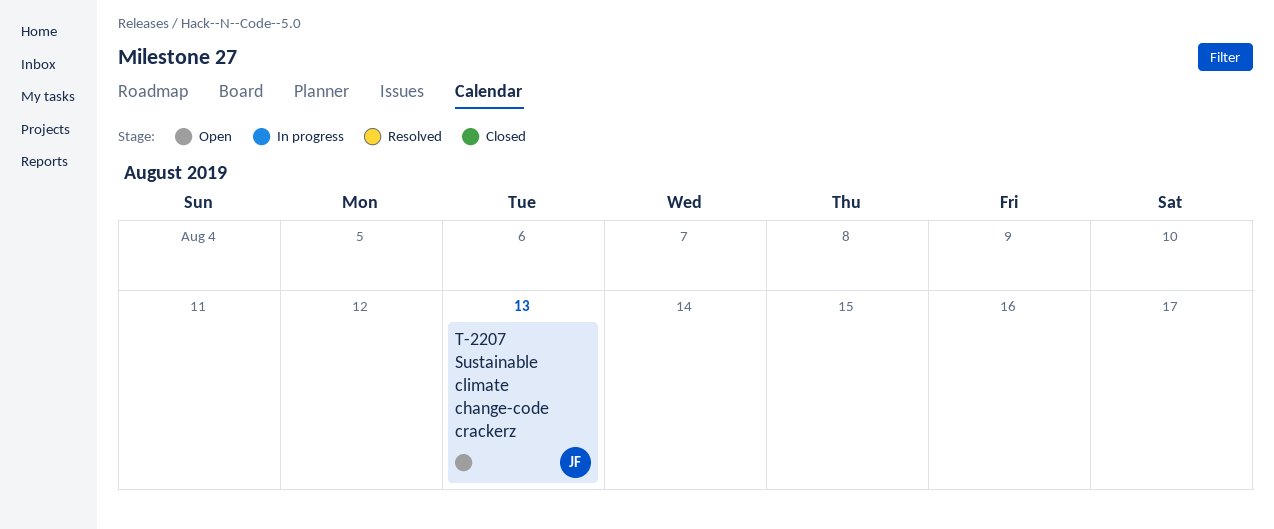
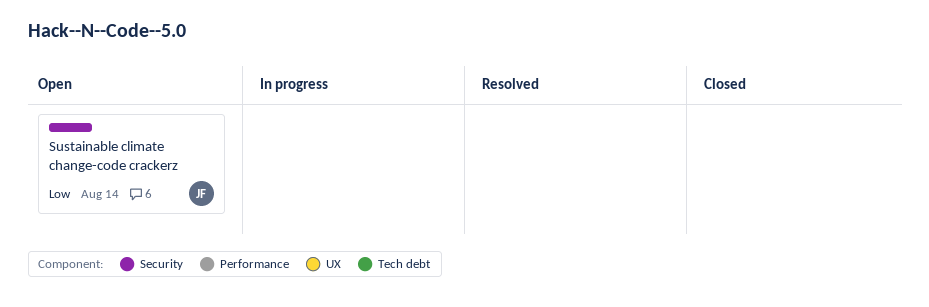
Sustainable climate change-code crackerz, due: Aug 13 -> Aug 14

